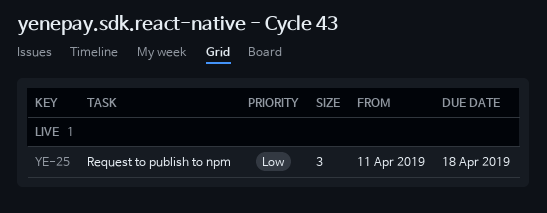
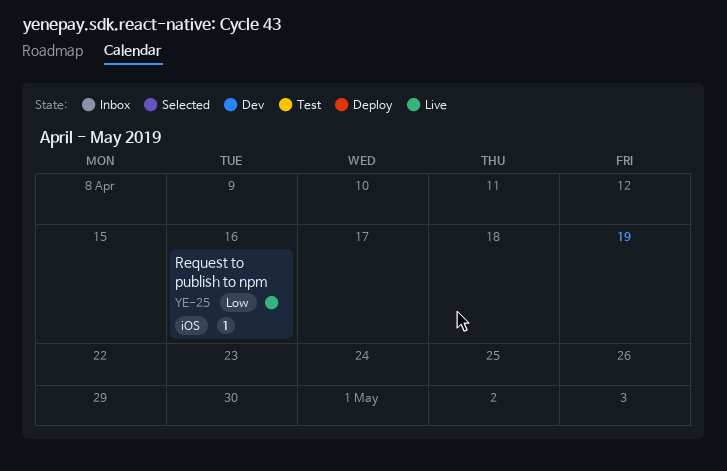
YE-25, estimate: 3 -> 1
YE-25, due: Apr 18 -> Apr 16

